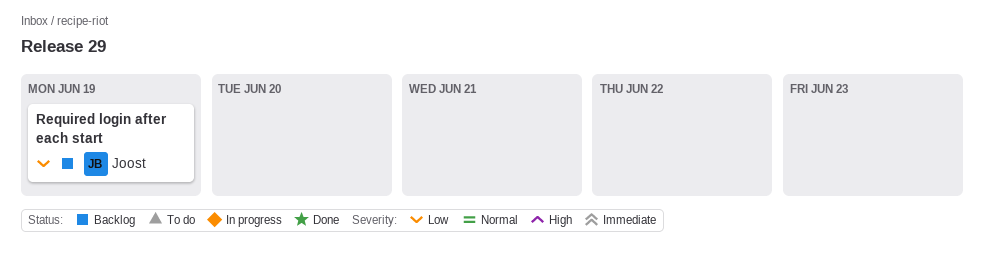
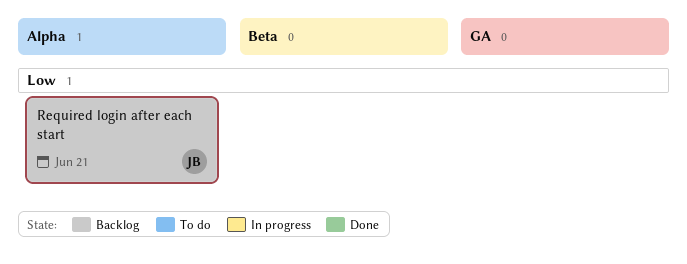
Required login after each start, due: Jun 19 -> Jun 21

